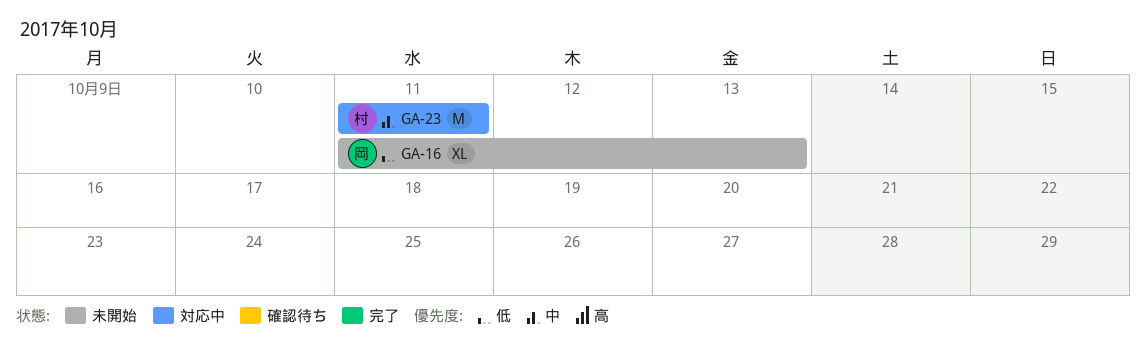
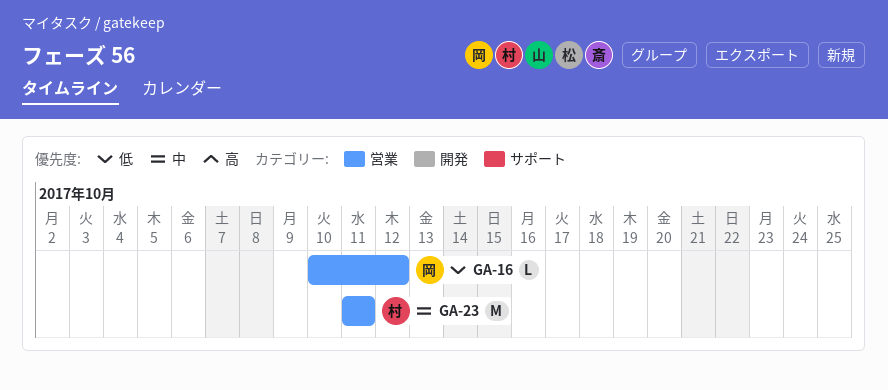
GA-16, estimate: XL -> L
GA-16, start: Oct 11 -> Oct 10
GA-16, due: Oct 13 -> Oct 12

